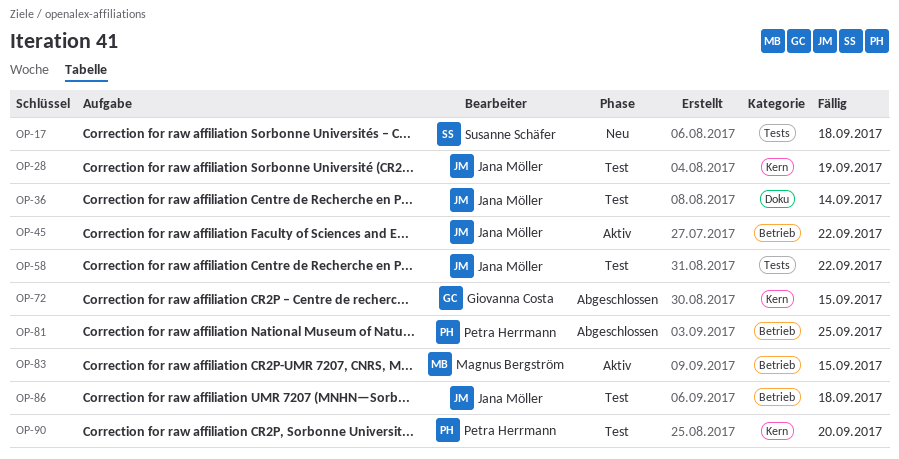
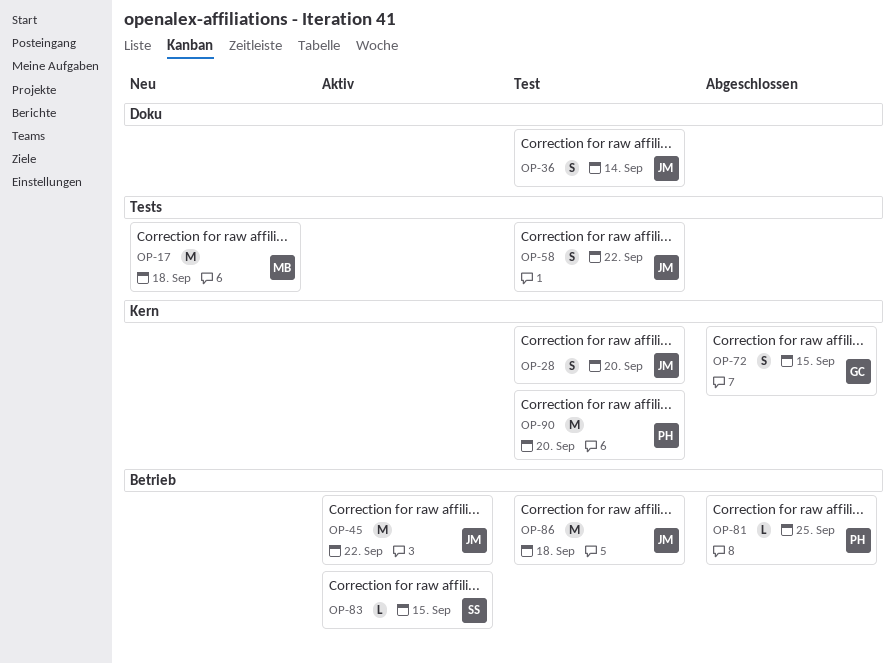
OP-17, owner: Susanne Schäfer -> Magnus Bergström
OP-28, due: Sep 19 -> Sep 20
OP-83, owner: Magnus Bergström -> Susanne Schäfer

